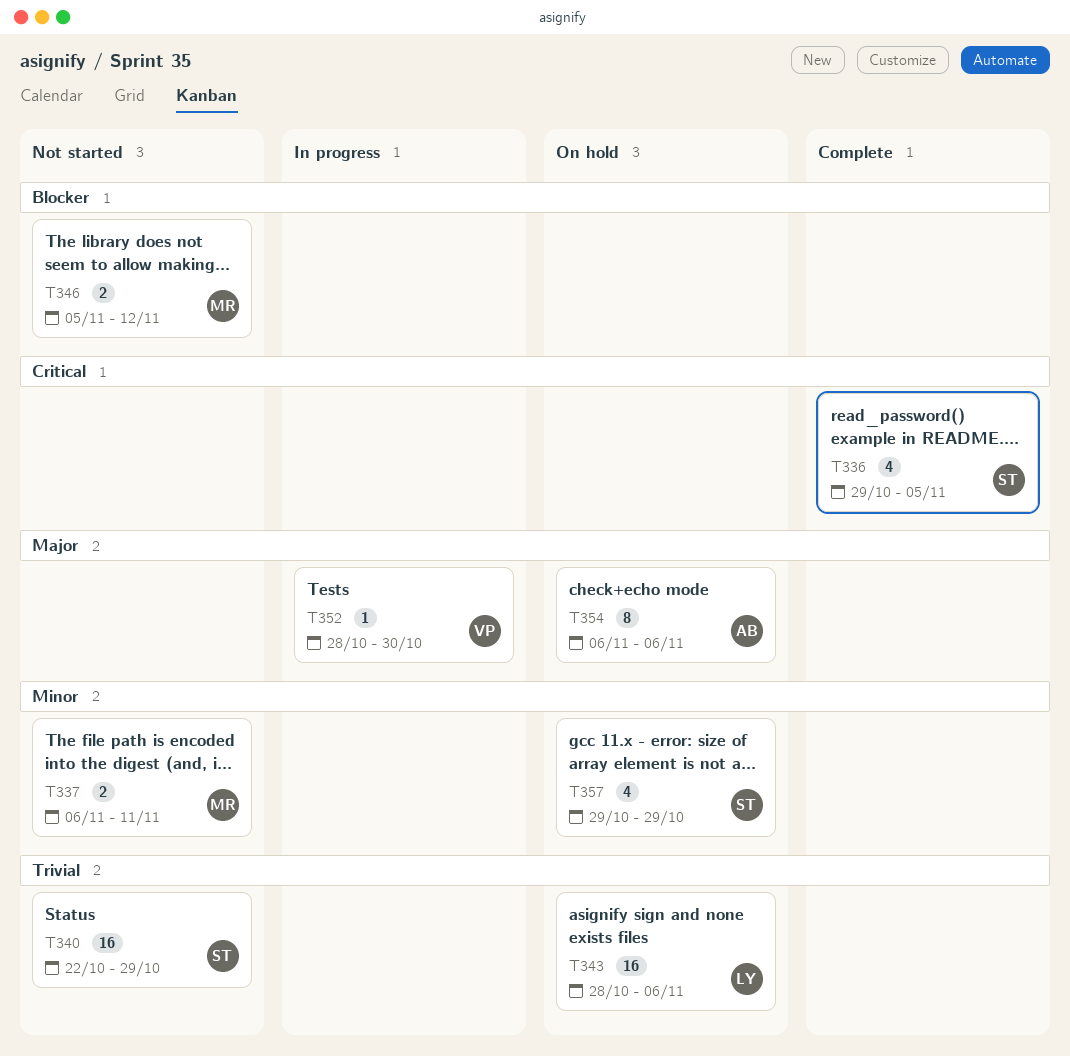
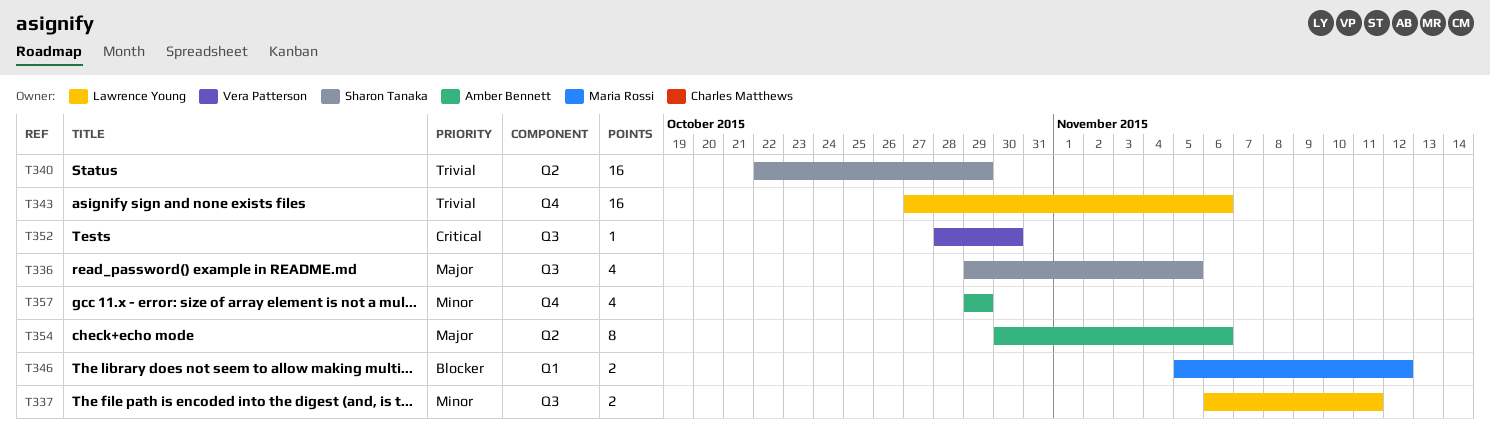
T336, priority: Critical -> Major
T337, owner: Maria Rossi -> Lawrence Young
T343, start: Oct 28 -> Oct 27
T352, priority: Major -> Critical
T354, start: Nov 6 -> Oct 30
T357, owner: Sharon Tanaka -> Amber Bennett

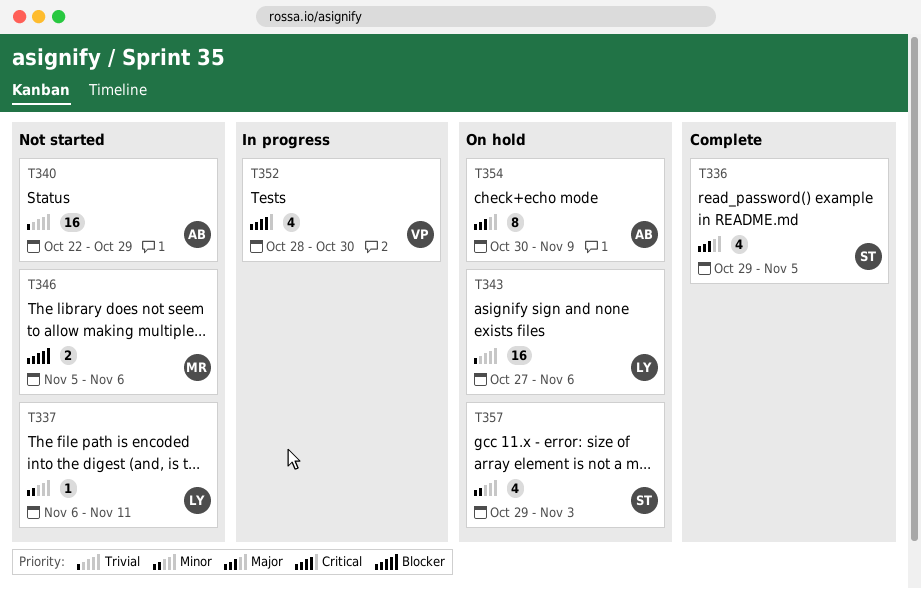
T337, estimate: 2 -> 1
T340, owner: Sharon Tanaka -> Amber Bennett
T346, due: Nov 12 -> Nov 6
T352, estimate: 1 -> 4
T354, due: Nov 6 -> Nov 9
T357, owner: Amber Bennett -> Sharon Tanaka
T357, due: Oct 29 -> Nov 3

